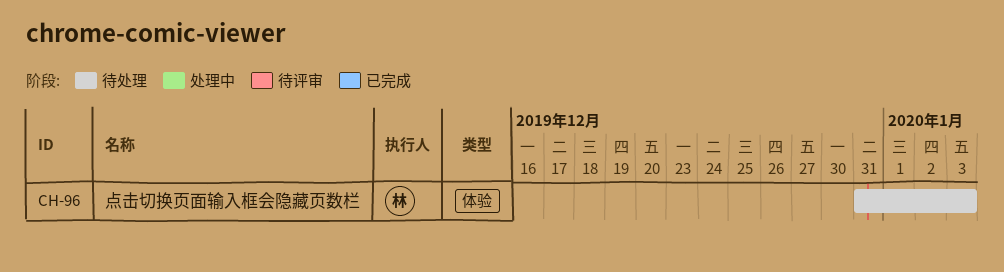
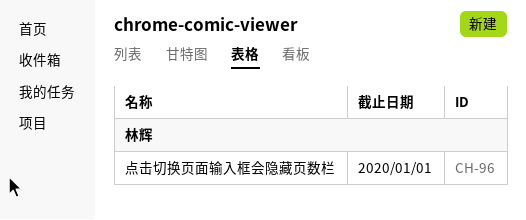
CH-96, due: Jan 3 -> Jan 1

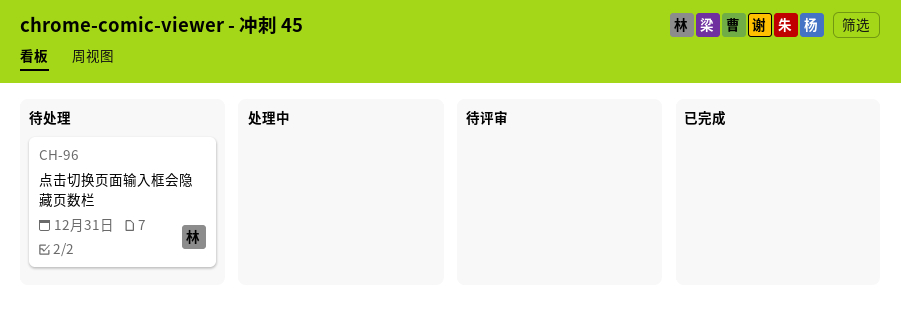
CH-96, due: Jan 1 -> Dec 31

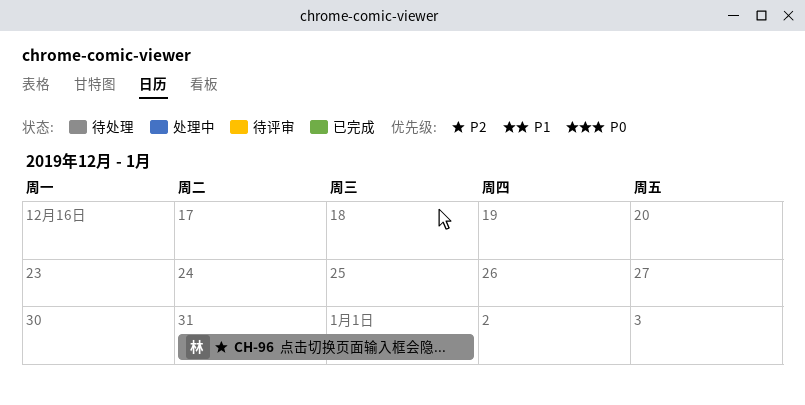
CH-96, due: Dec 31 -> Jan 1

